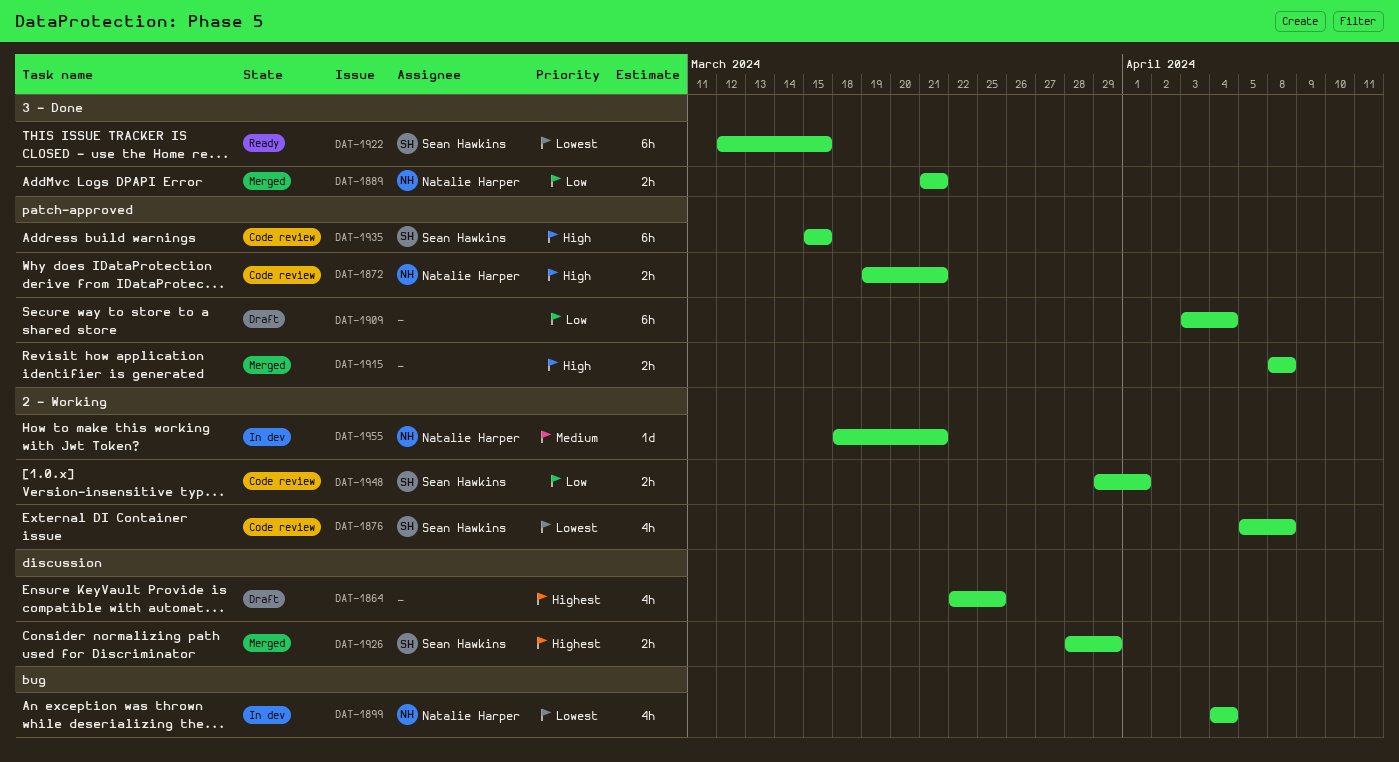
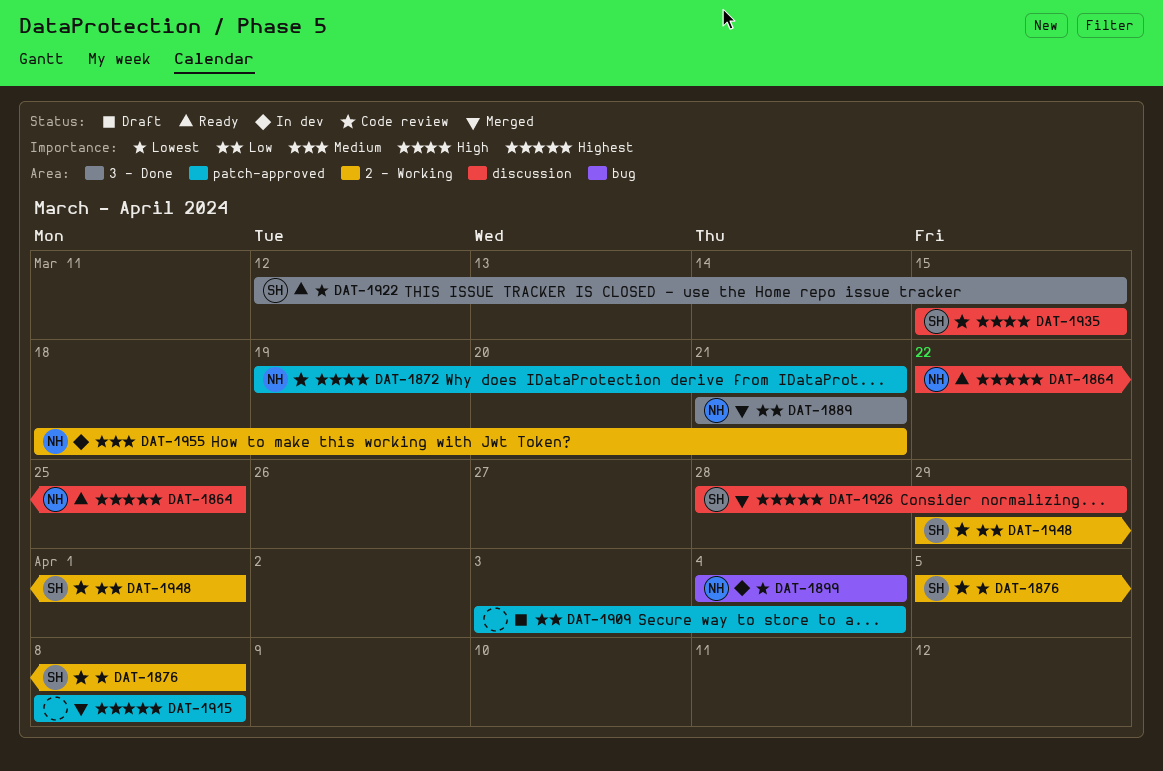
DAT-1864, status: Draft -> Ready
DAT-1864, owner: none -> Natalie Harper
DAT-1915, priority: High -> Highest
DAT-1935, label: patch-approved -> discussion

